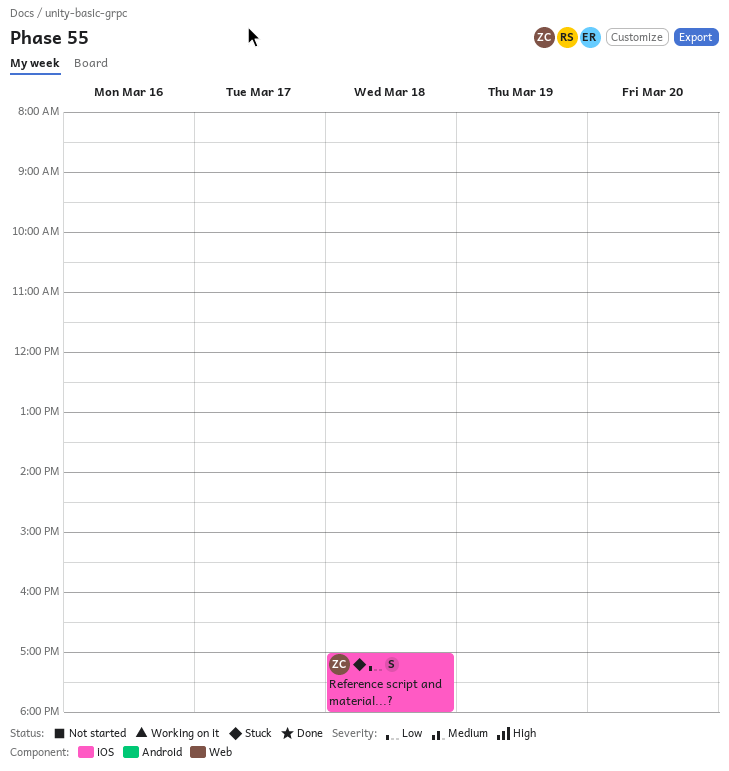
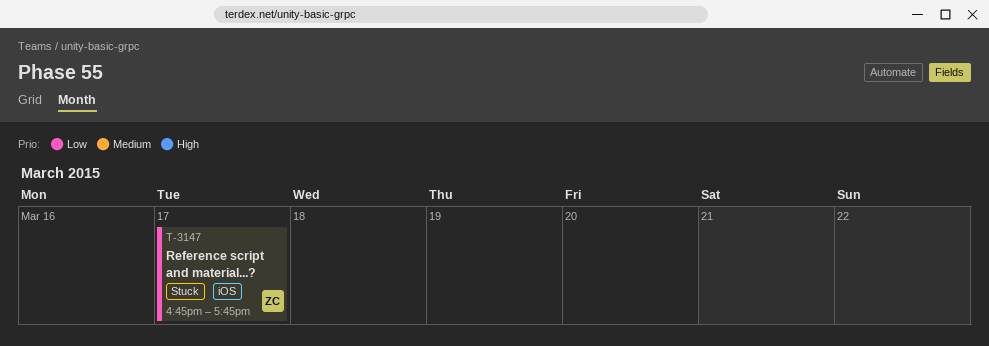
Reference script and material...?, day: Mar 18 -> Mar 17
Reference script and material...?, begins: 17:00 -> 16:45
Reference script and material...?, ends: 18:00 -> 17:45

